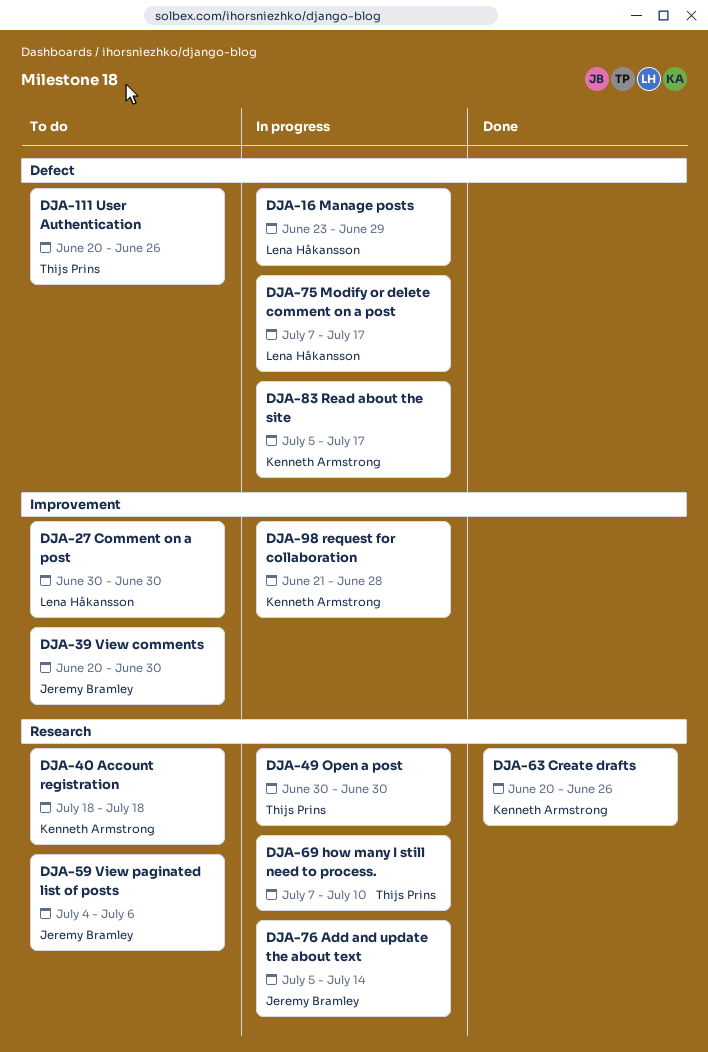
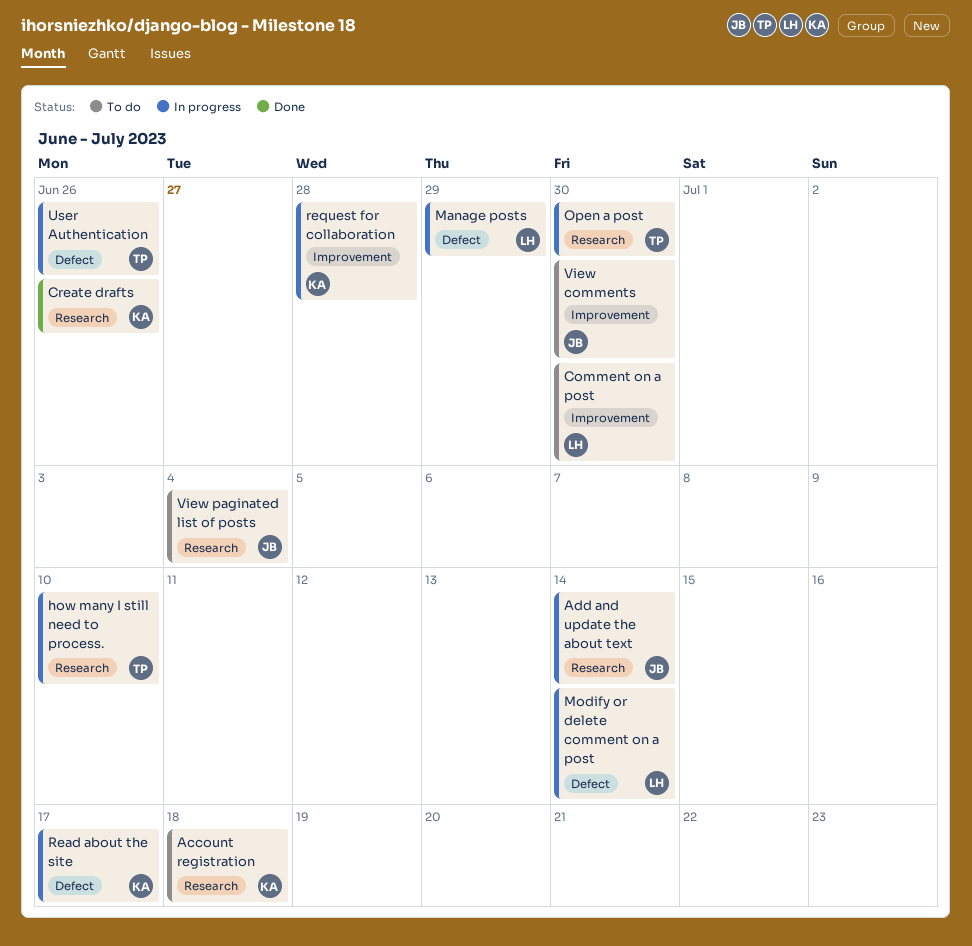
Modify or delete comment on a post, due: Jul 17 -> Jul 14
User Authentication, status: To do -> In progress
View paginated list of posts, due: Jul 6 -> Jul 4

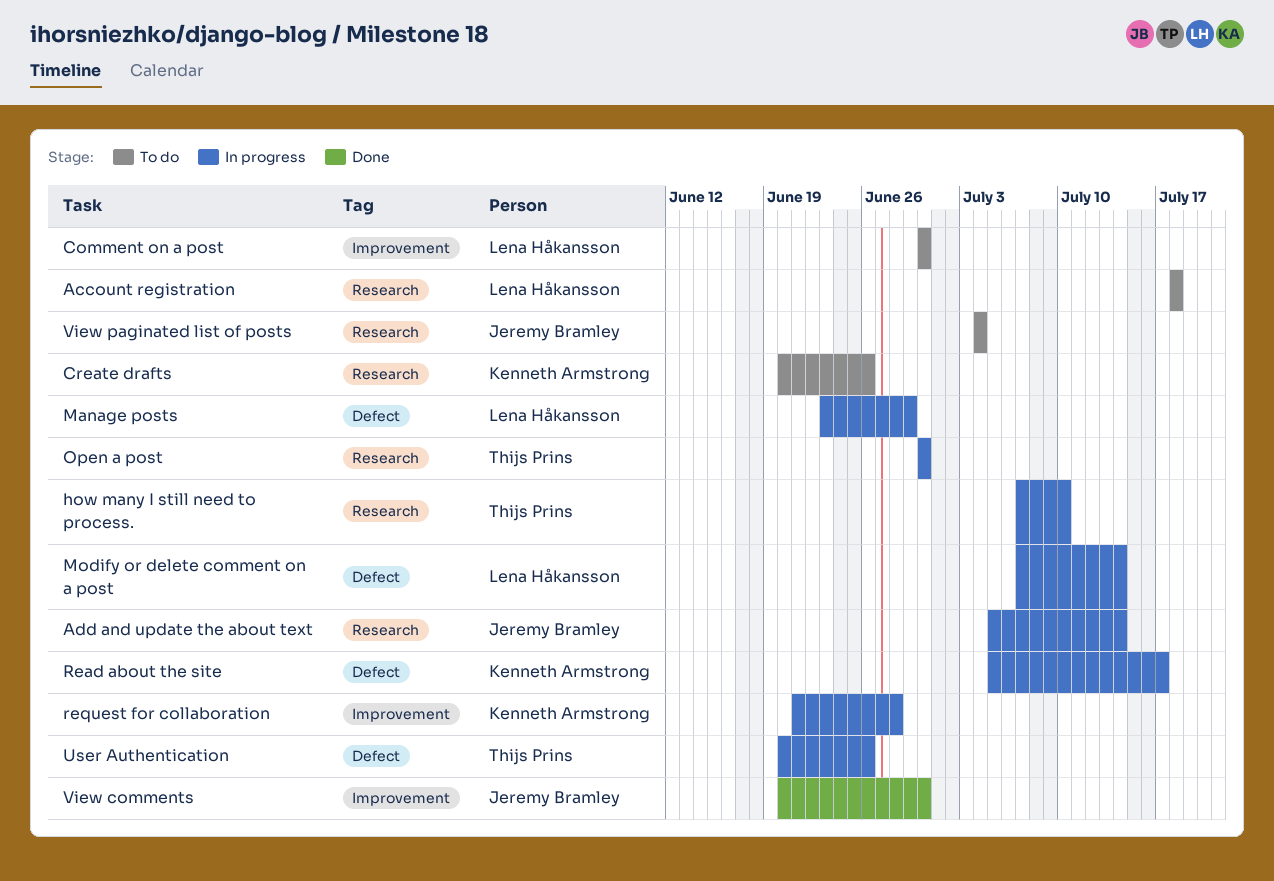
Account registration, owner: Kenneth Armstrong -> Lena Håkansson
Create drafts, status: Done -> To do
View comments, status: To do -> Done

